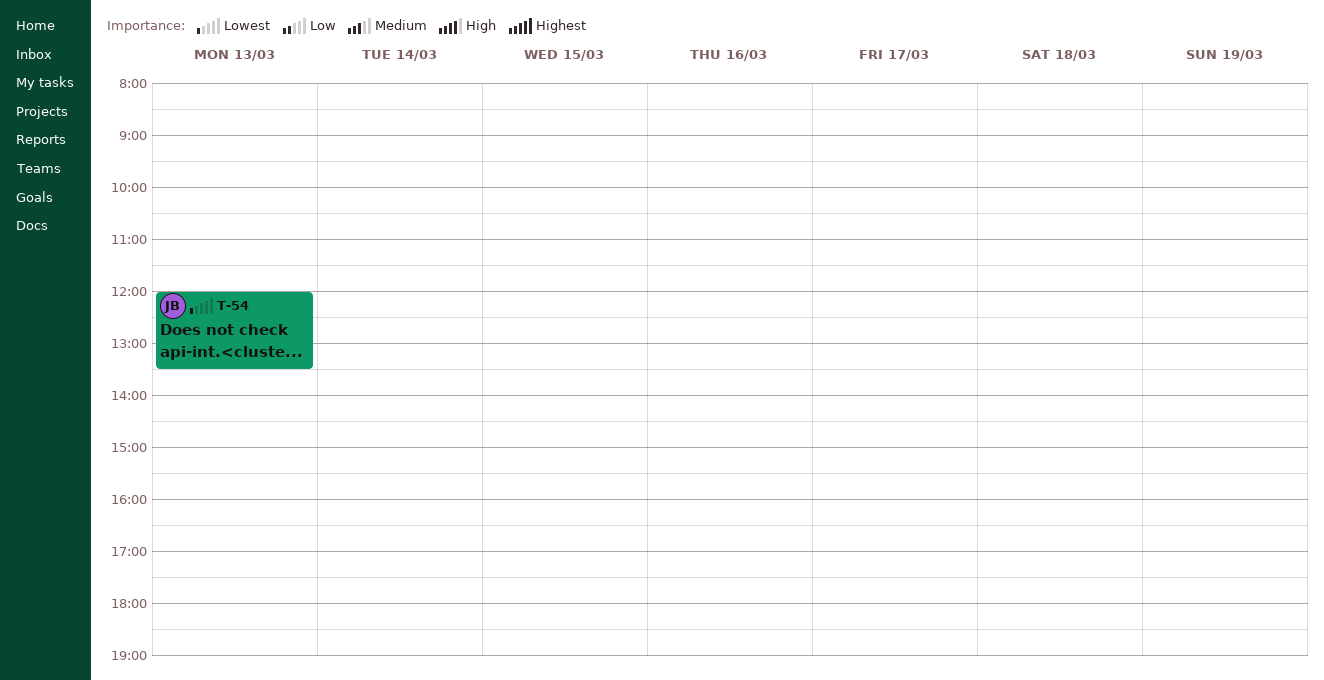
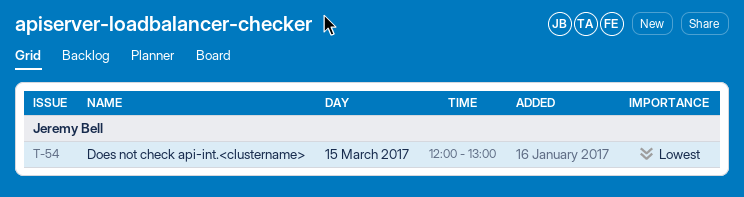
T-54, day: Mar 13 -> Mar 15
T-54, ends: 13:30 -> 13:00

